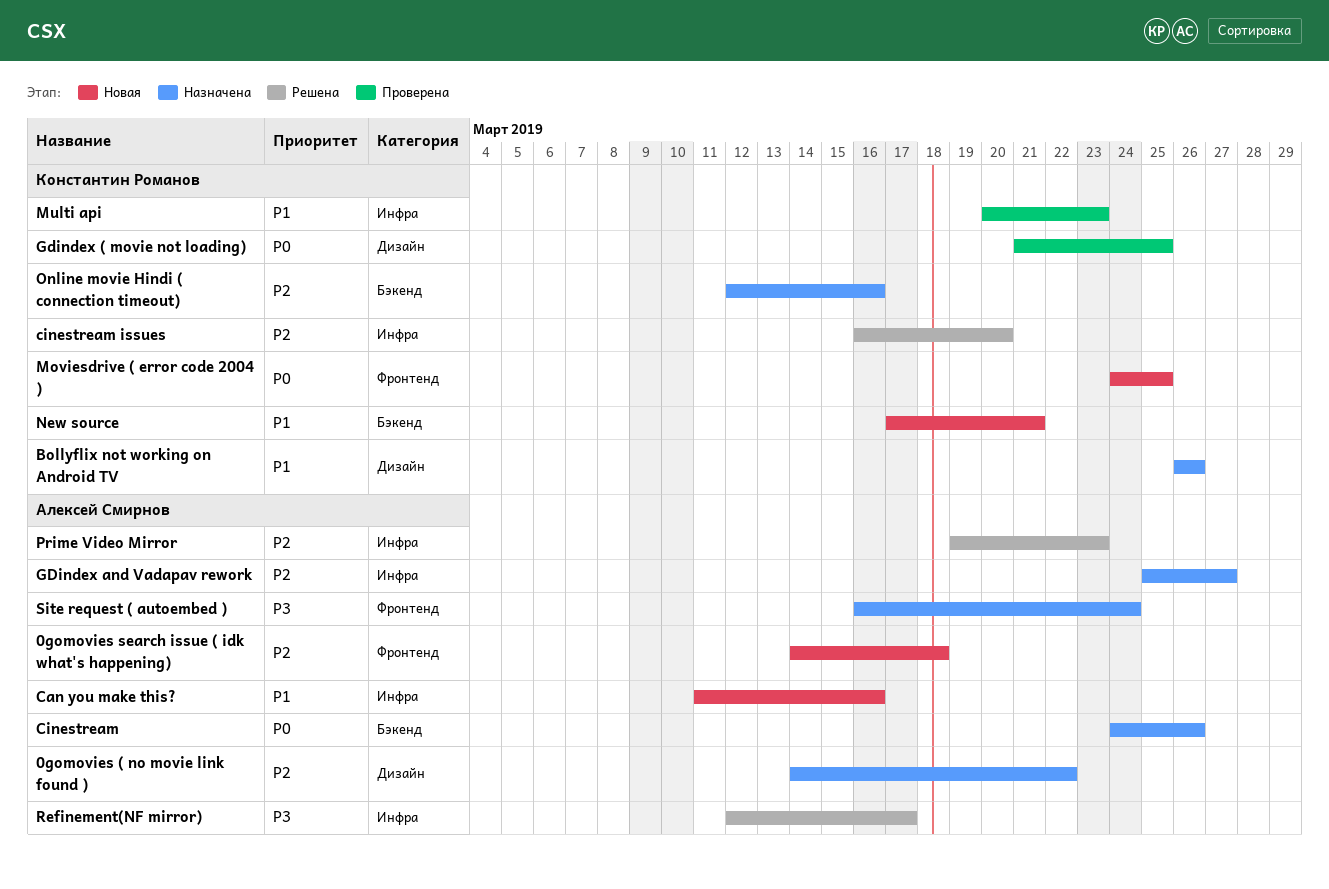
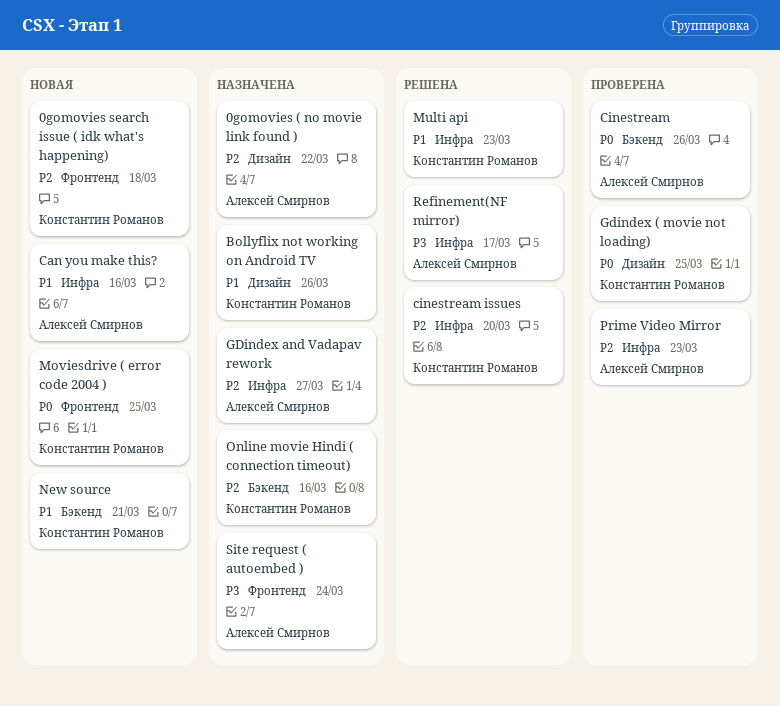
0gomovies search issue ( idk what's happening), owner: Алексей Смирнов -> Константин Романов
Cinestream, status: Назначена -> Проверена
Multi api, status: Проверена -> Решена
Prime Video Mirror, status: Решена -> Проверена

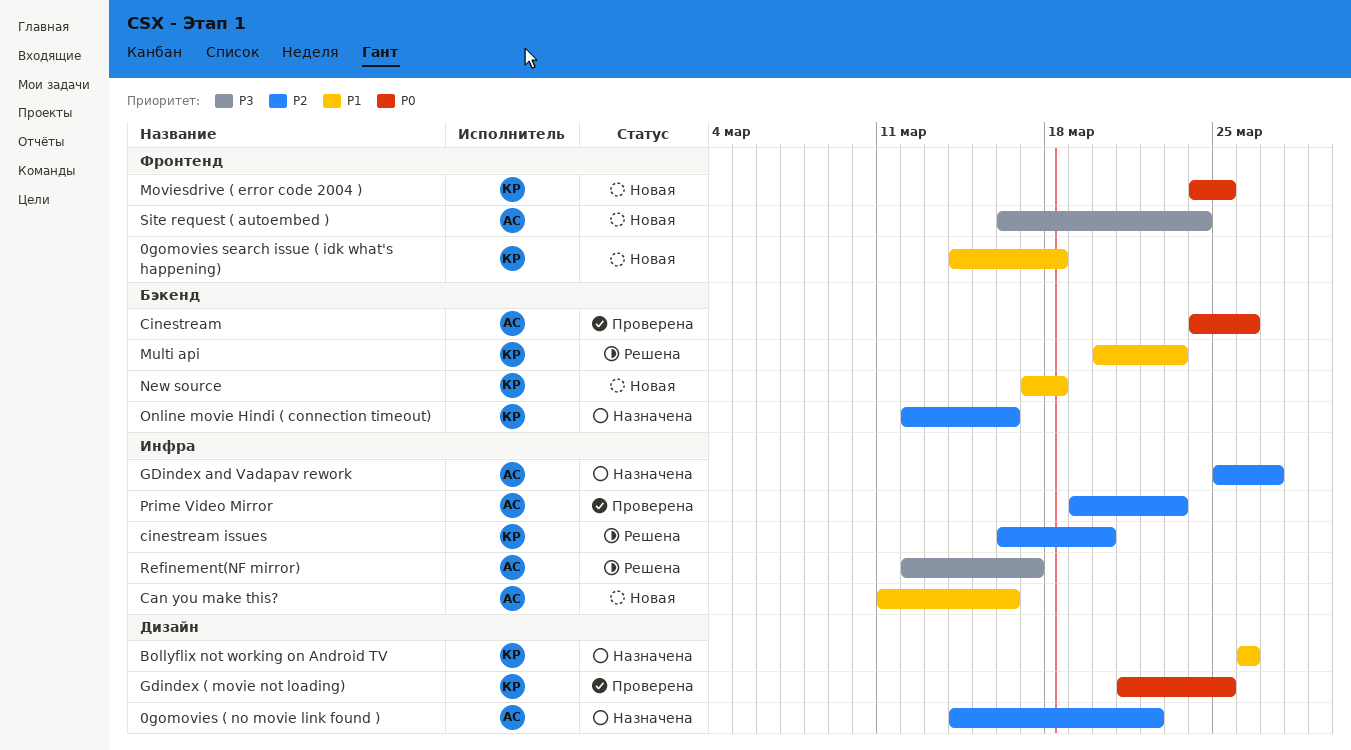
0gomovies search issue ( idk what's happening), priority: P2 -> P1
Multi api, label: Инфра -> Бэкенд
New source, due: Mar 21 -> Mar 18
Site request ( autoembed ), status: Назначена -> Новая

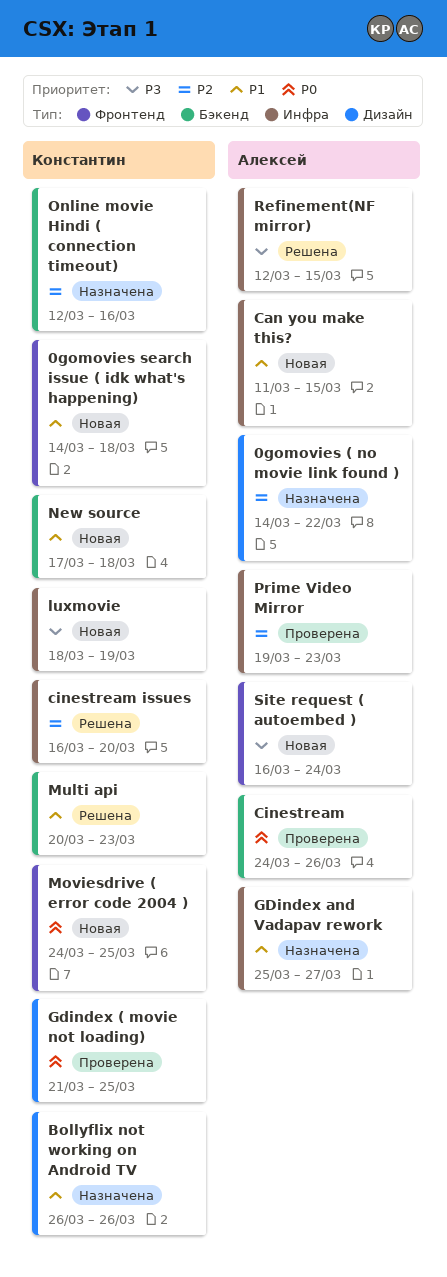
Can you make this?, due: Mar 16 -> Mar 15
GDindex and Vadapav rework, priority: P2 -> P1
luxmovie: none -> present
Refinement(NF mirror), due: Mar 17 -> Mar 15

